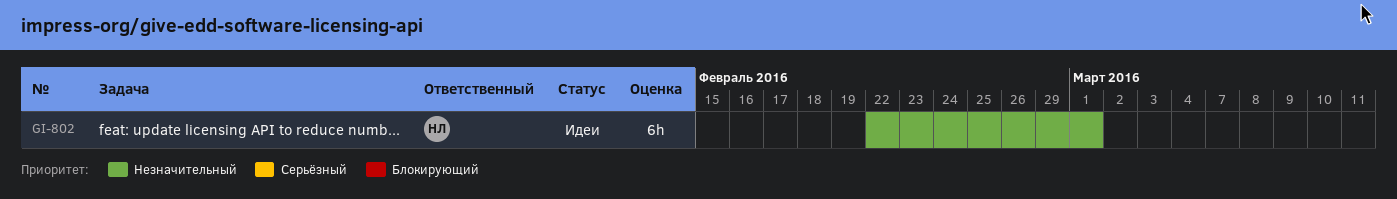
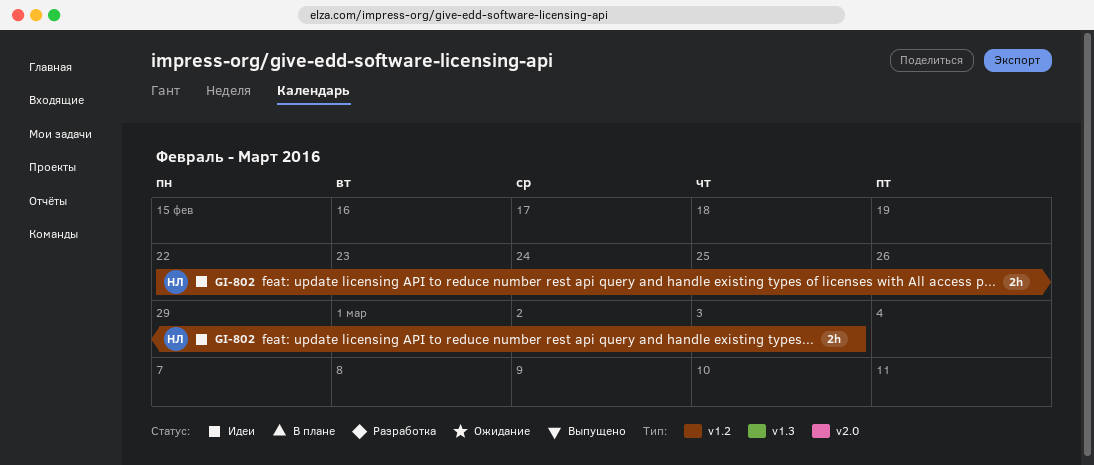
GI-802, estimate: 6h -> 2h
GI-802, due: Mar 1 -> Mar 3

